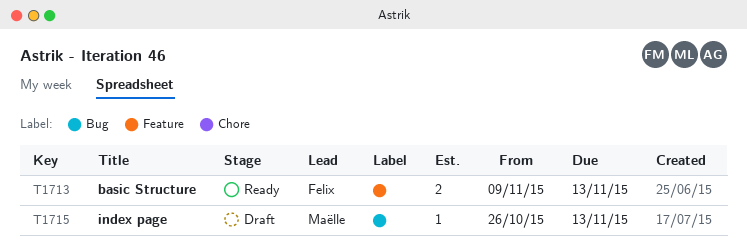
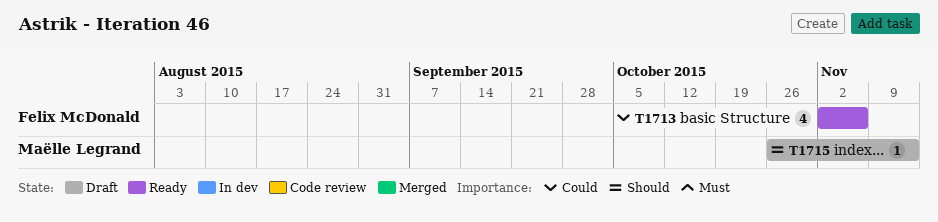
T1713, estimate: 2 -> 4
T1713, start: Nov 9 -> Nov 2
T1713, due: Nov 13 -> Nov 6

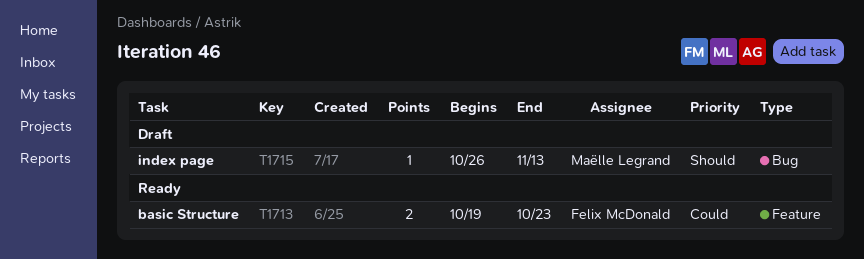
T1713, estimate: 4 -> 2
T1713, start: Nov 2 -> Oct 19
T1713, due: Nov 6 -> Oct 23

